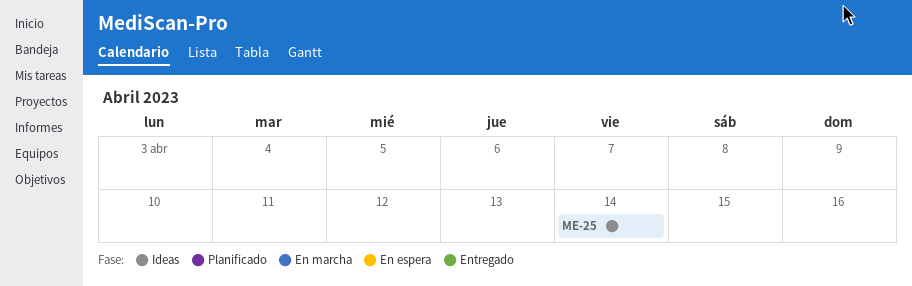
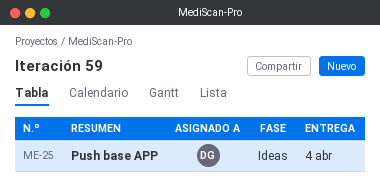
ME-25, due: Apr 14 -> Apr 4

